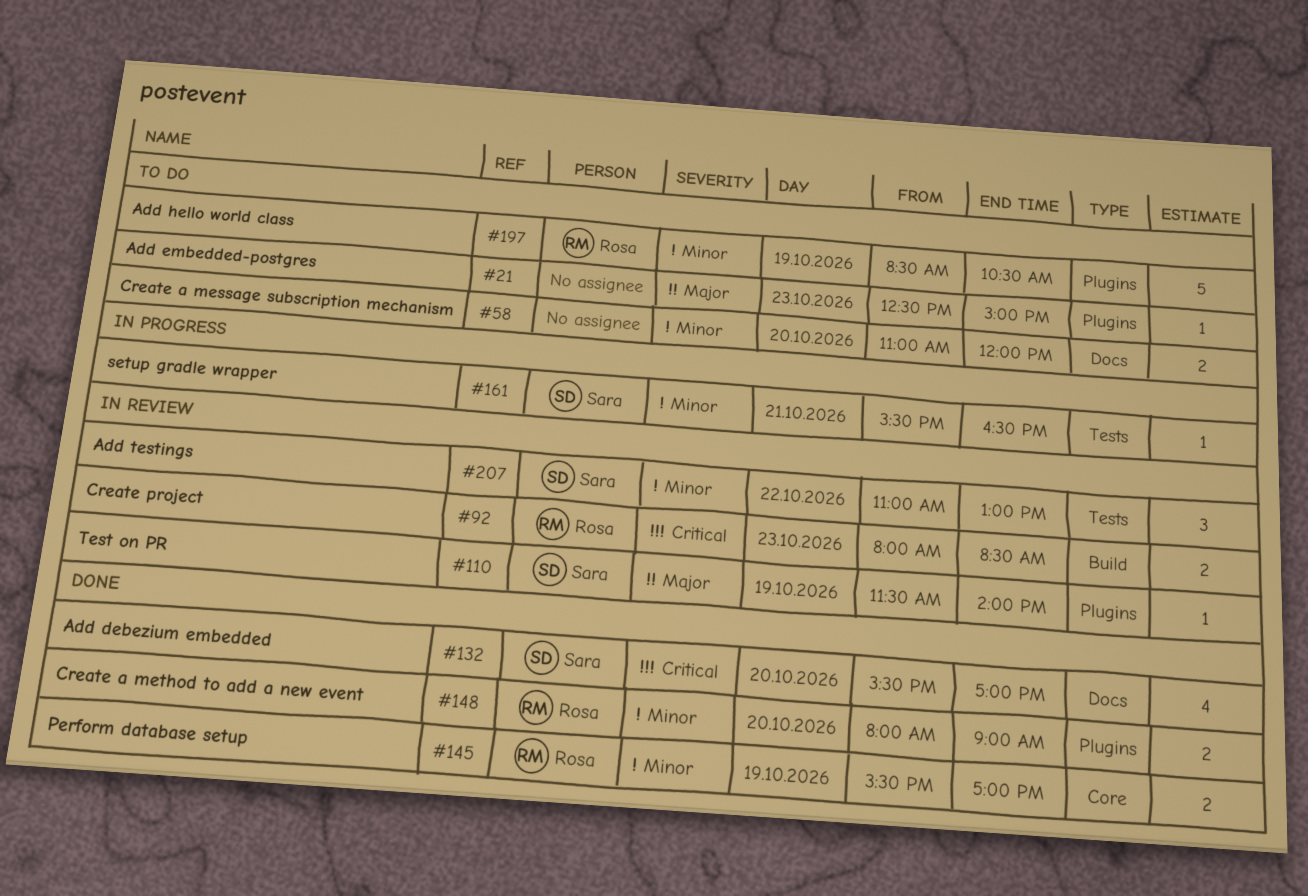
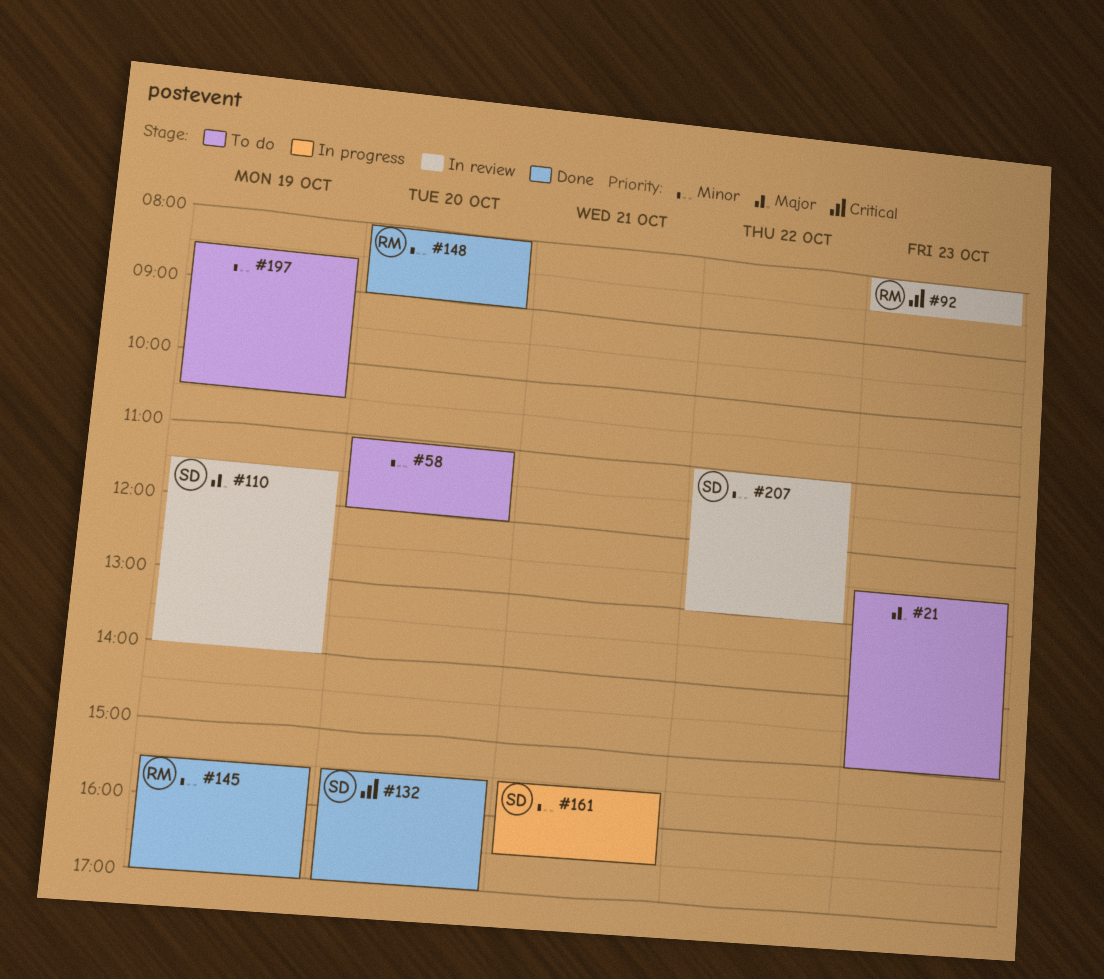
#197, owner: Rosa -> none

